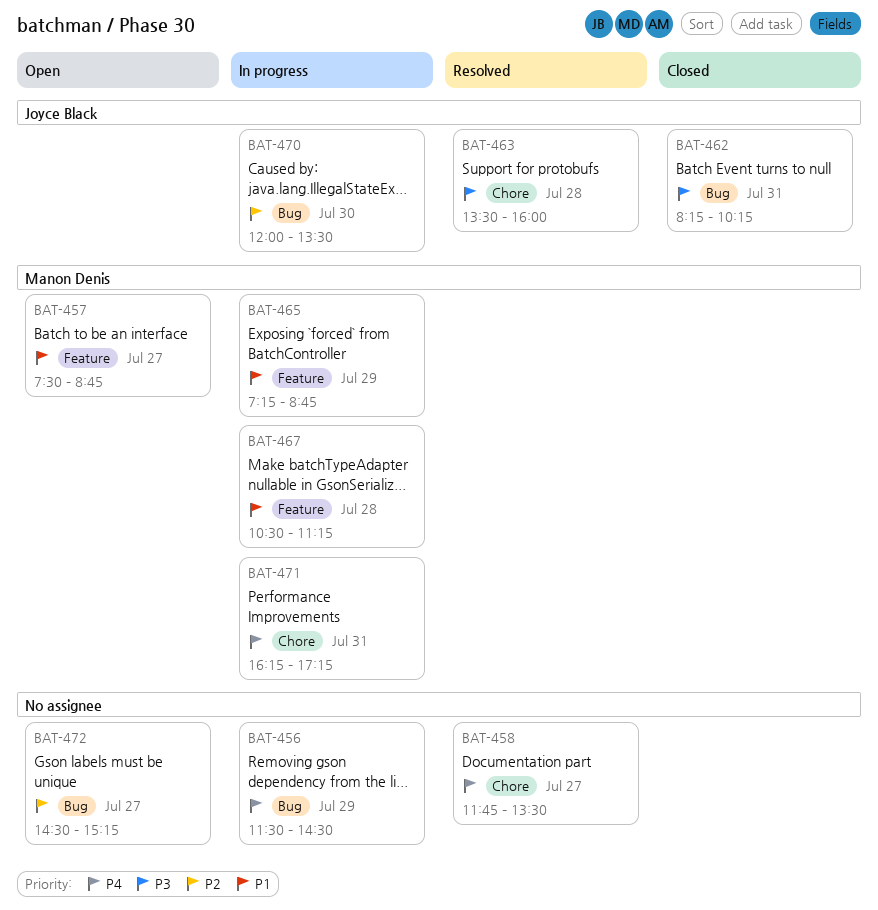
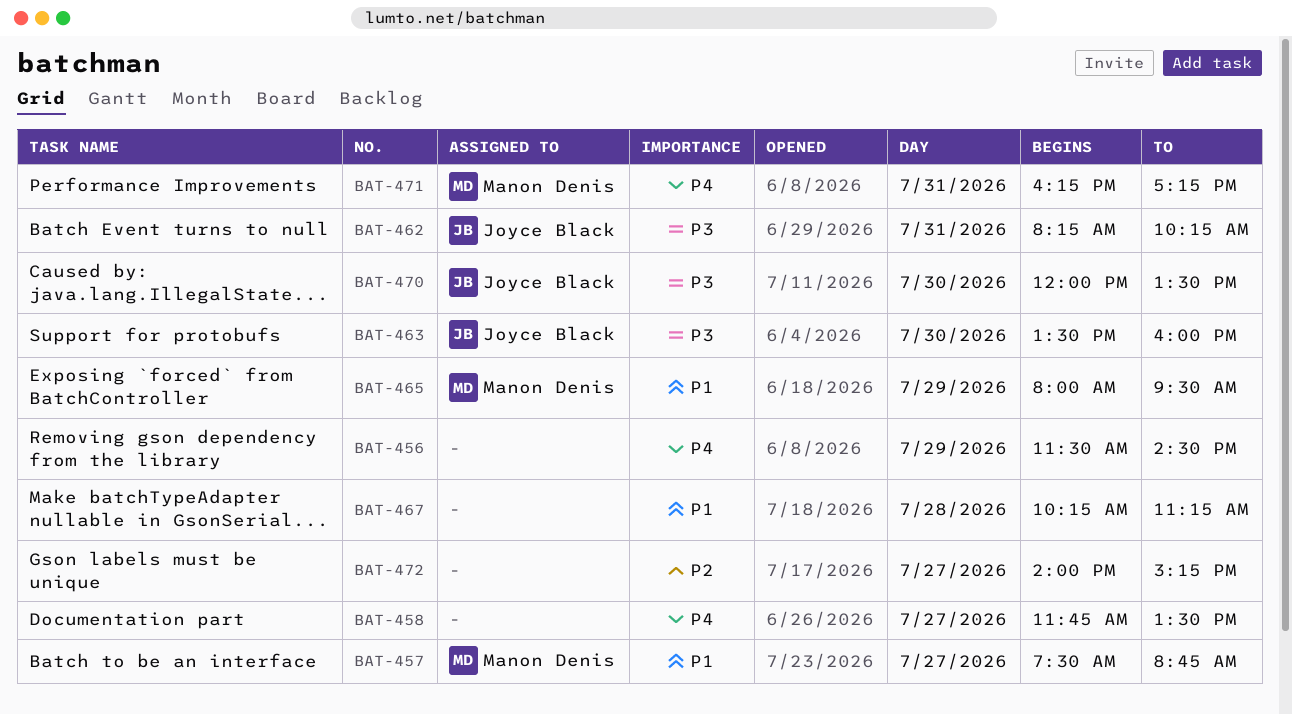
BAT-463, day: Jul 28 -> Jul 30
BAT-465, begins: 07:15 -> 08:00
BAT-465, ends: 08:45 -> 09:30
BAT-467, owner: Manon Denis -> none
BAT-467, begins: 10:30 -> 10:15
BAT-470, priority: P2 -> P3
BAT-472, begins: 14:30 -> 14:00

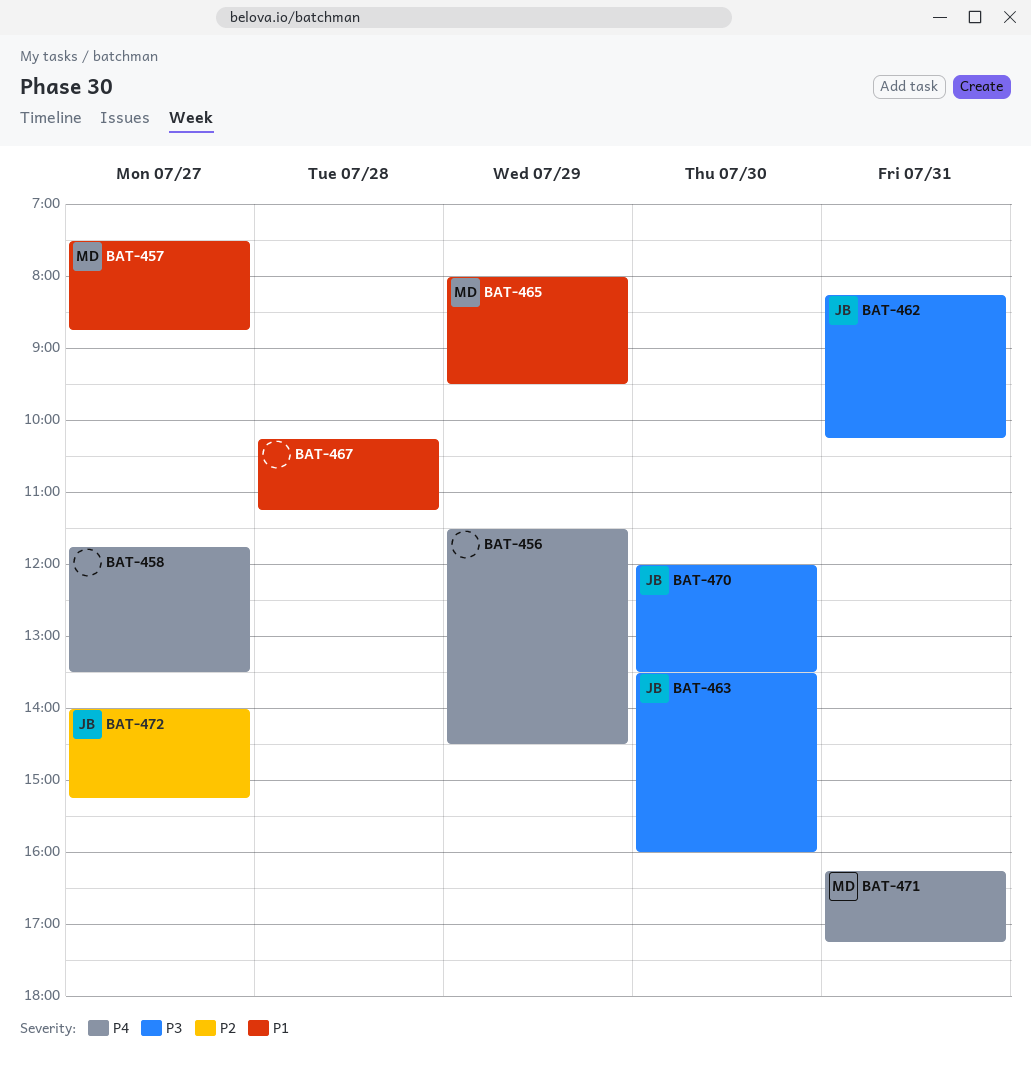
BAT-472, owner: none -> Joyce Black

